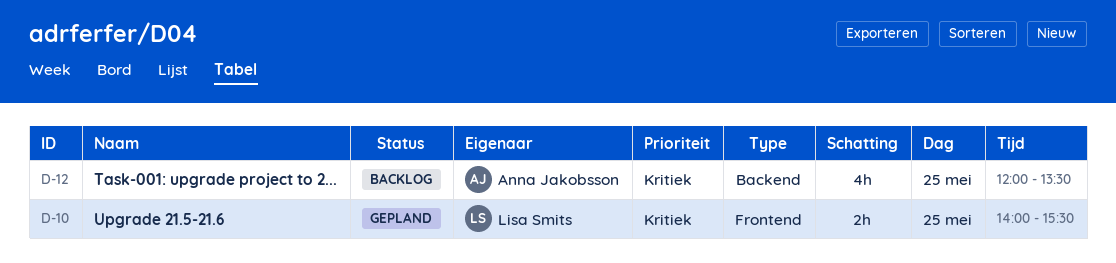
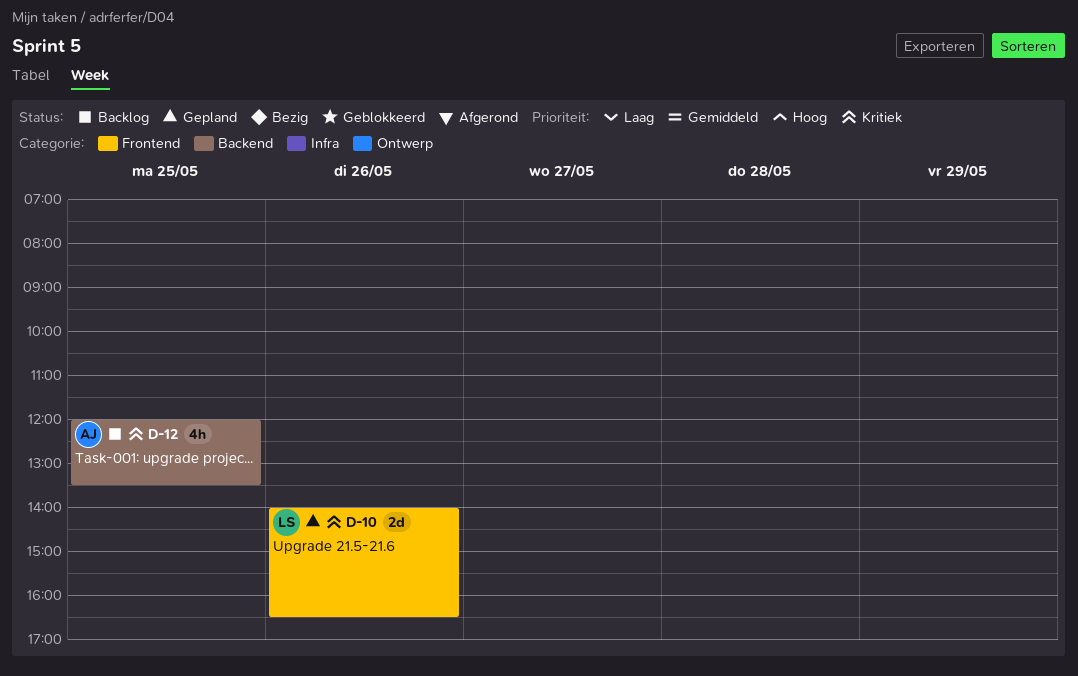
D-10, estimate: 2h -> 2d
D-10, day: May 25 -> May 26
D-10, ends: 15:30 -> 16:30

